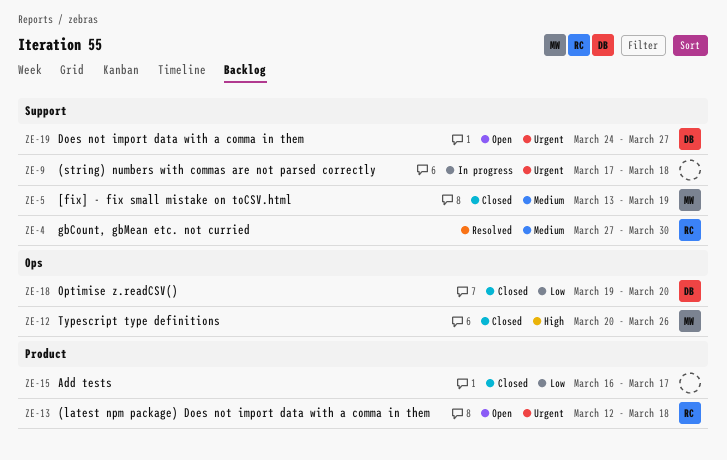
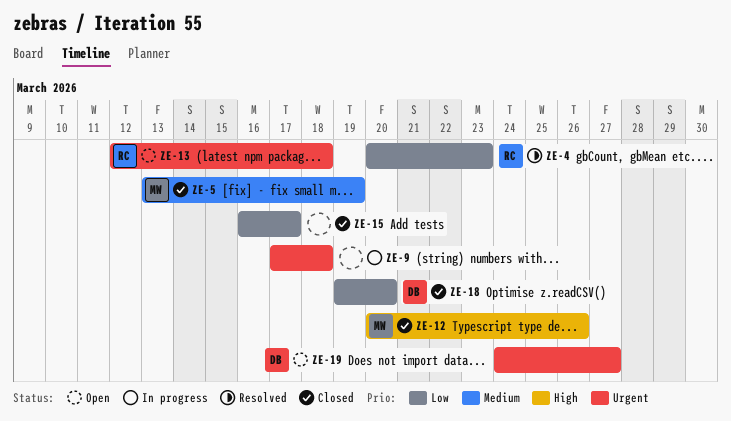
ZE-4, priority: Medium -> Low
ZE-4, start: Mar 27 -> Mar 20
ZE-4, due: Mar 30 -> Mar 23

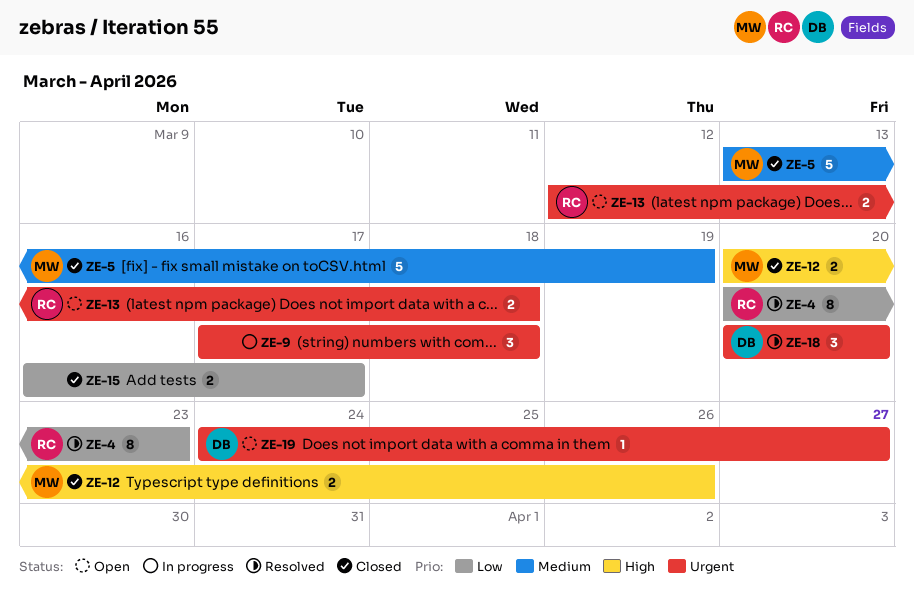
ZE-18, status: Closed -> Resolved
ZE-18, priority: Low -> Urgent
ZE-18, start: Mar 19 -> Mar 20

